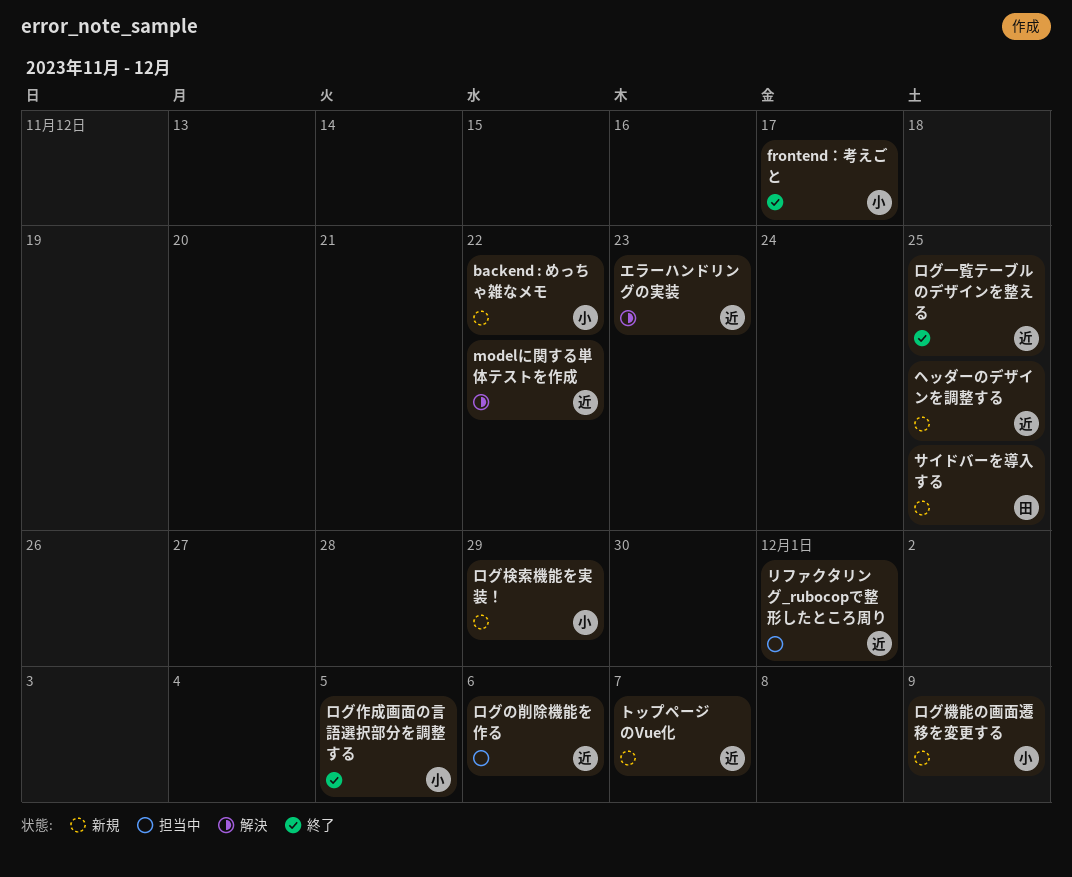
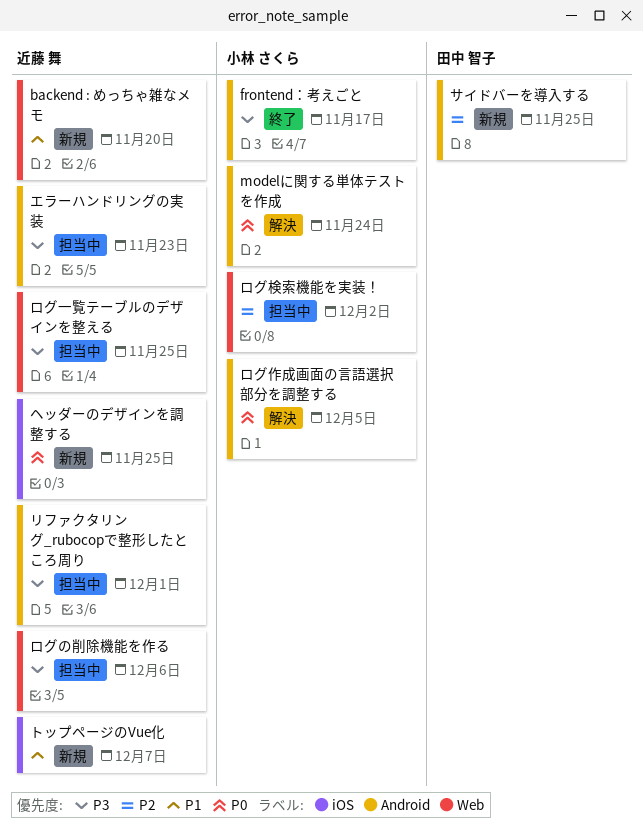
backend : めっちゃ雑なメモ, owner: 小林 さくら -> 近藤 舞
backend : めっちゃ雑なメモ, due: Nov 22 -> Nov 20
modelに関する単体テストを作成, owner: 近藤 舞 -> 小林 さくら
modelに関する単体テストを作成, due: Nov 22 -> Nov 24
エラーハンドリングの実装, status: 解決 -> 担当中
ログ一覧テーブルのデザインを整える, status: 終了 -> 担当中
ログ作成画面の言語選択部分を調整する, status: 終了 -> 解決
ログ検索機能を実装！, status: 新規 -> 担当中
ログ検索機能を実装！, due: Nov 29 -> Dec 2
ログ機能の画面遷移を変更する: present -> none

